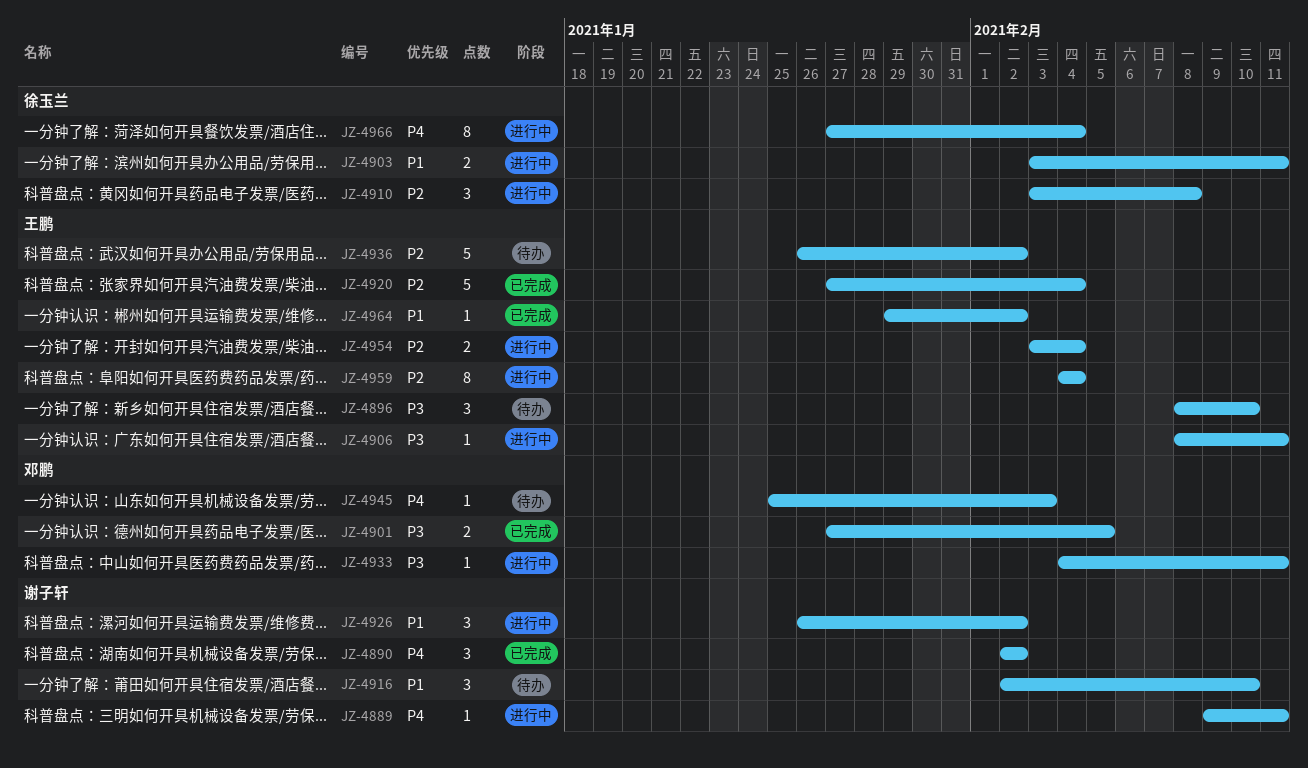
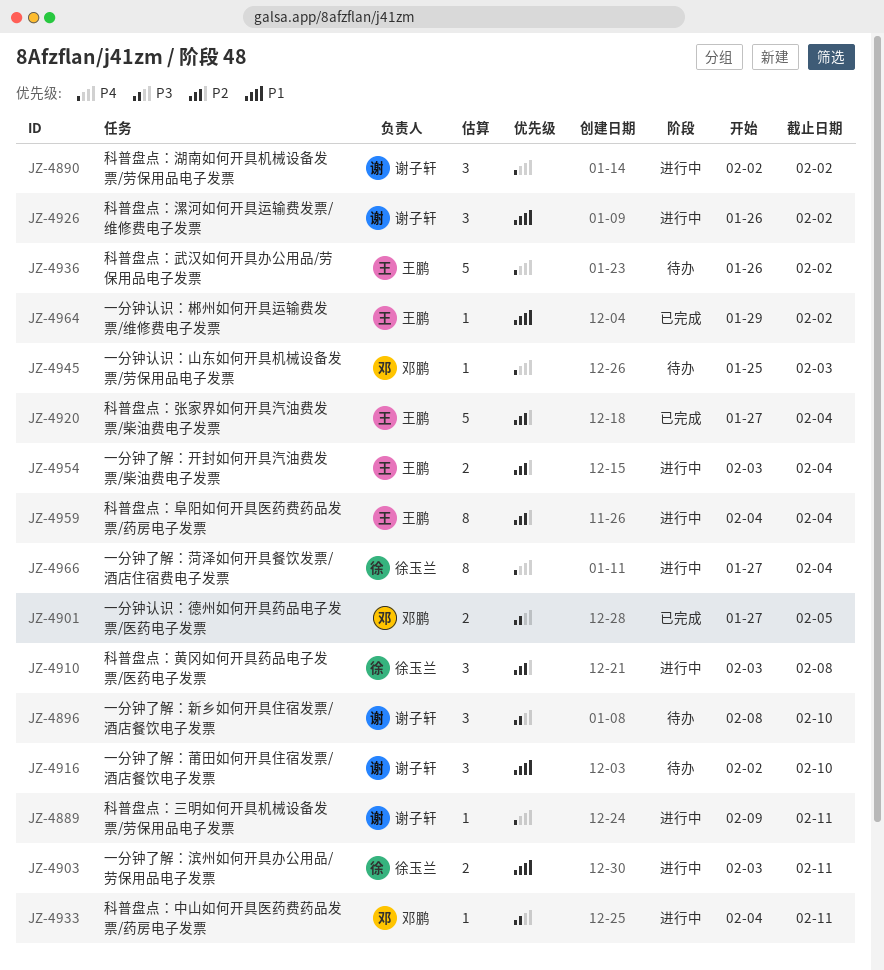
JZ-4890, status: 已完成 -> 进行中
JZ-4896, owner: 王鹏 -> 谢子轩
JZ-4906: present -> none
JZ-4936, priority: P2 -> P4

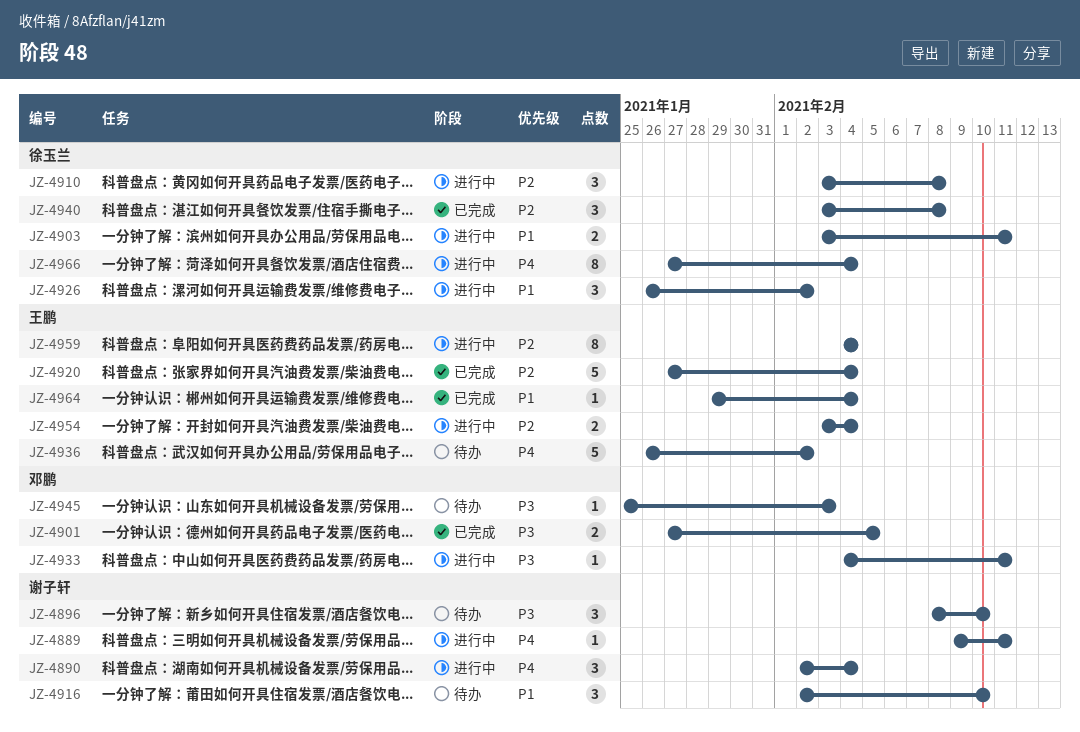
JZ-4890, due: Feb 2 -> Feb 4
JZ-4926, owner: 谢子轩 -> 徐玉兰
JZ-4940: none -> present
JZ-4945, priority: P4 -> P3
JZ-4964, due: Feb 2 -> Feb 4

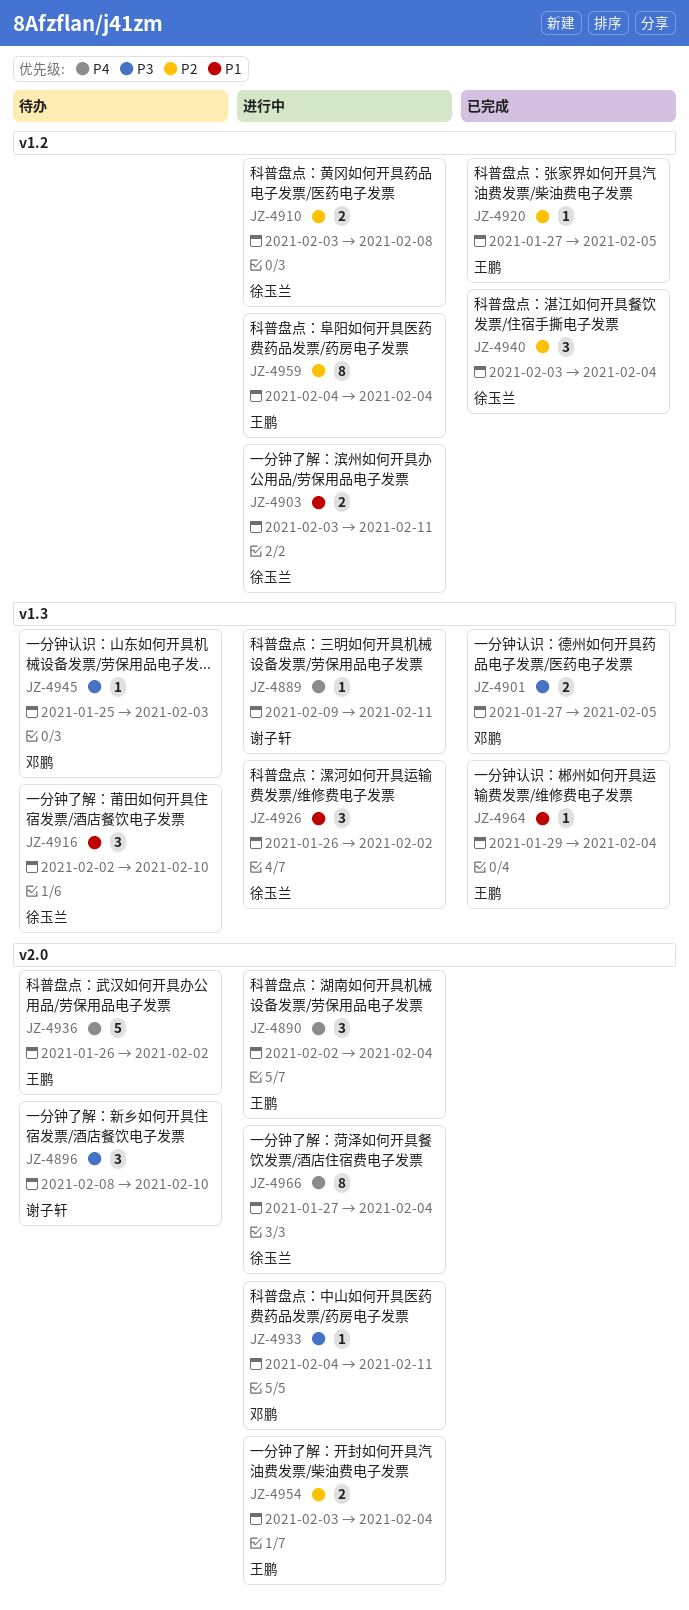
JZ-4890, owner: 谢子轩 -> 王鹏
JZ-4910, estimate: 3 -> 2
JZ-4916, owner: 谢子轩 -> 徐玉兰
JZ-4920, estimate: 5 -> 1
JZ-4920, due: Feb 4 -> Feb 5
JZ-4940, due: Feb 8 -> Feb 4

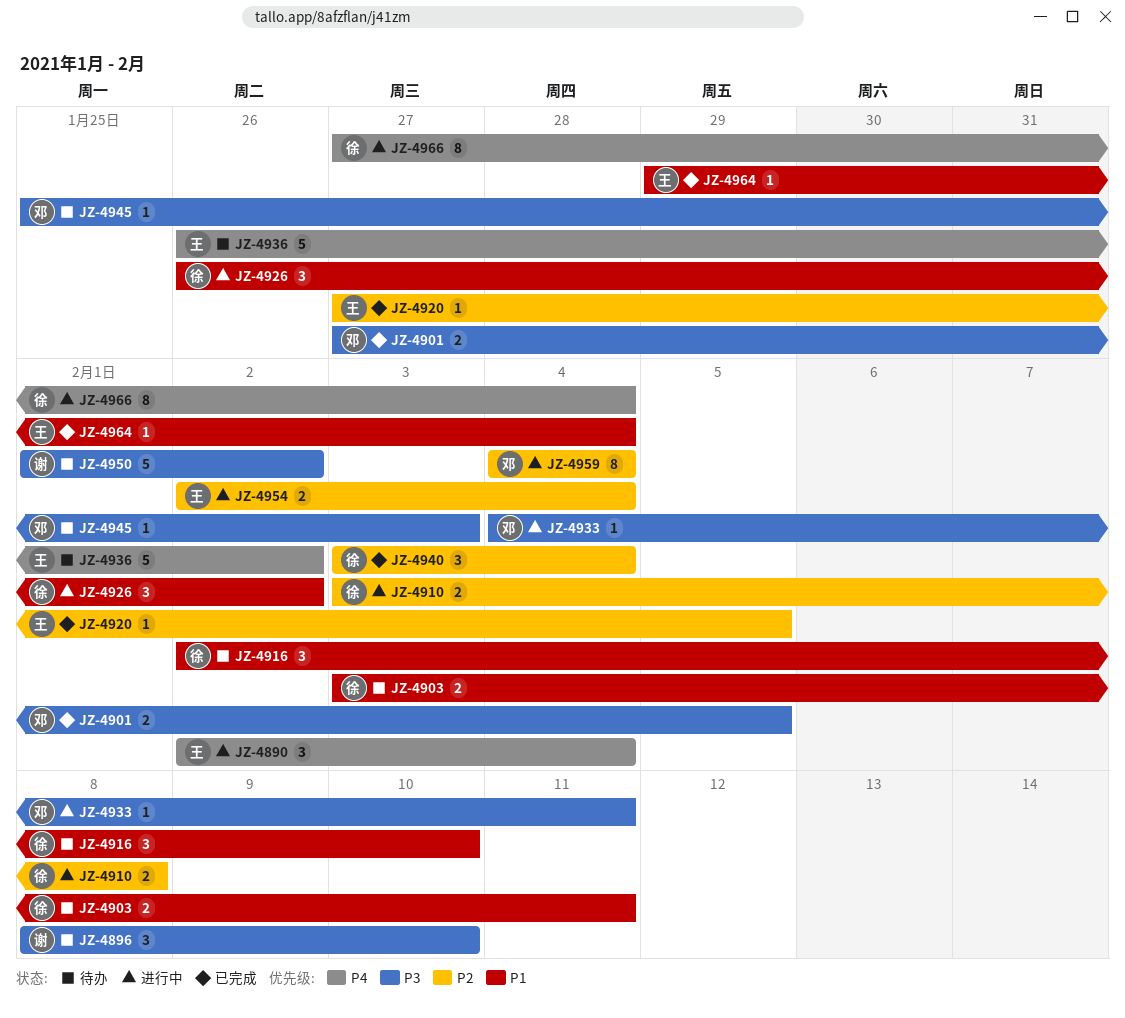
JZ-4889: present -> none
JZ-4903, status: 进行中 -> 待办
JZ-4950: none -> present
JZ-4954, start: Feb 3 -> Feb 2
JZ-4959, owner: 王鹏 -> 邓鹏

